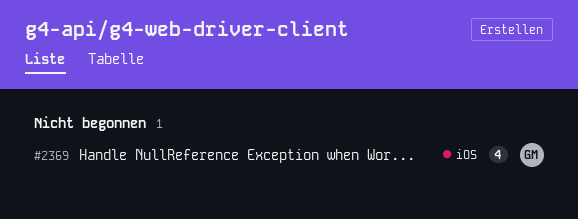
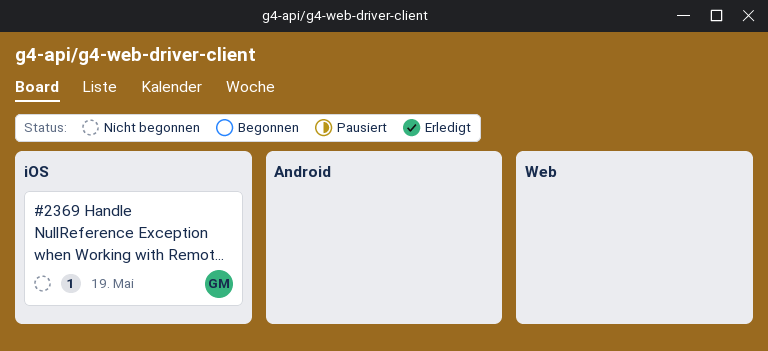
#2369, estimate: 4 -> 1

